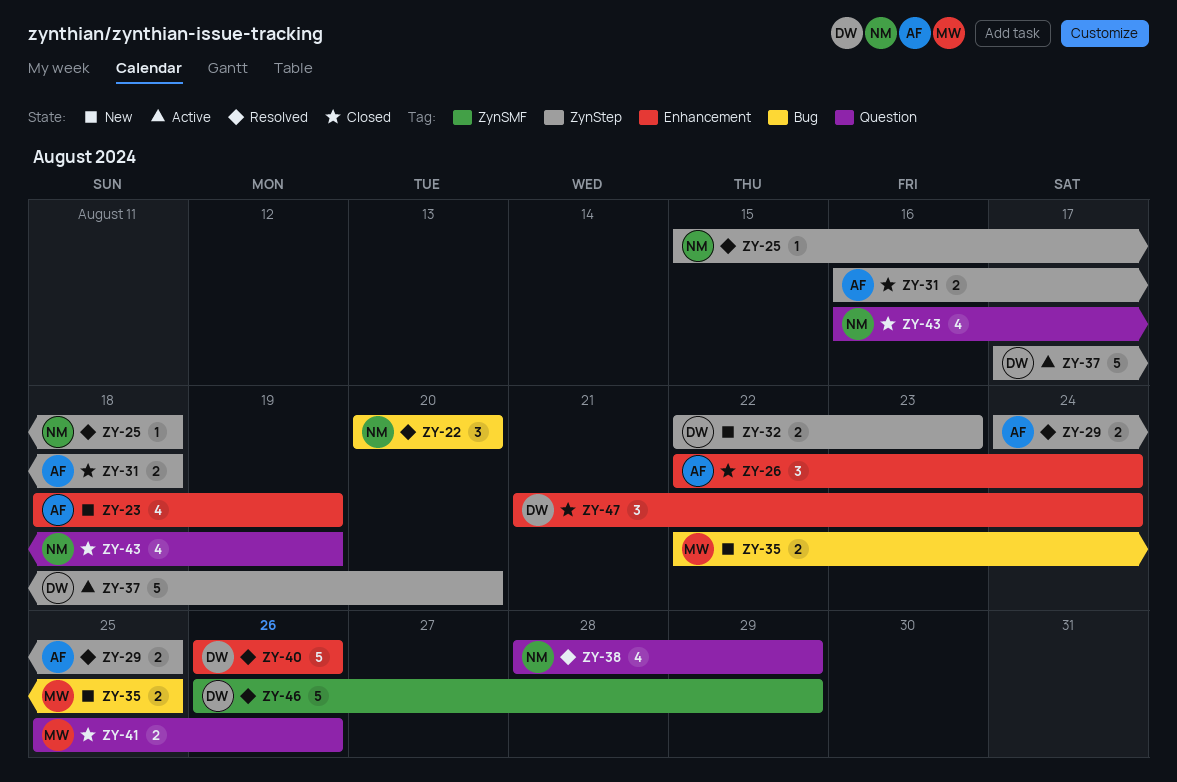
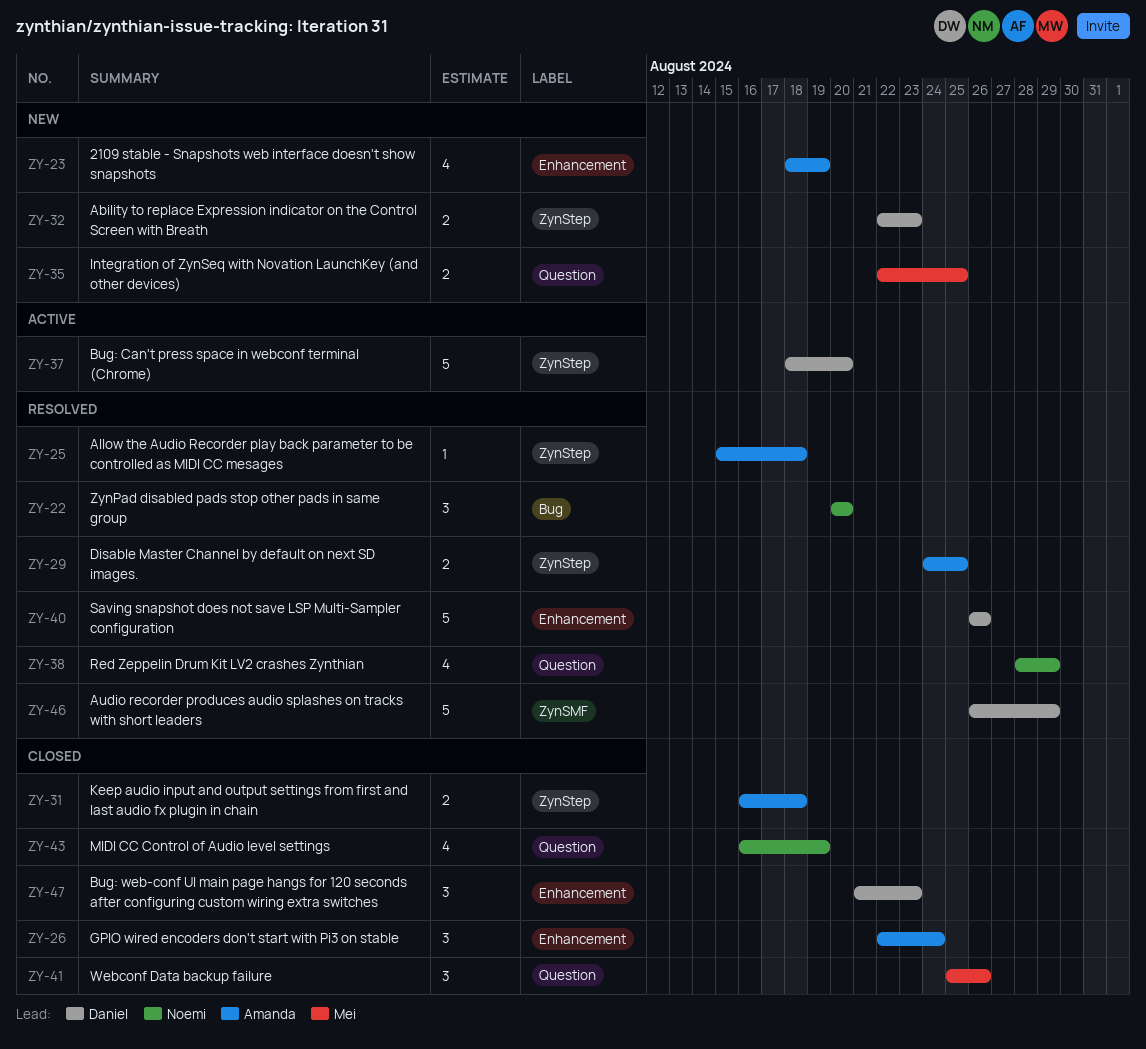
ZY-25, owner: Noemi -> Amanda
ZY-35, label: Bug -> Question
ZY-37, start: Aug 17 -> Aug 18
ZY-41, estimate: 2 -> 3
ZY-47, due: Aug 24 -> Aug 23

